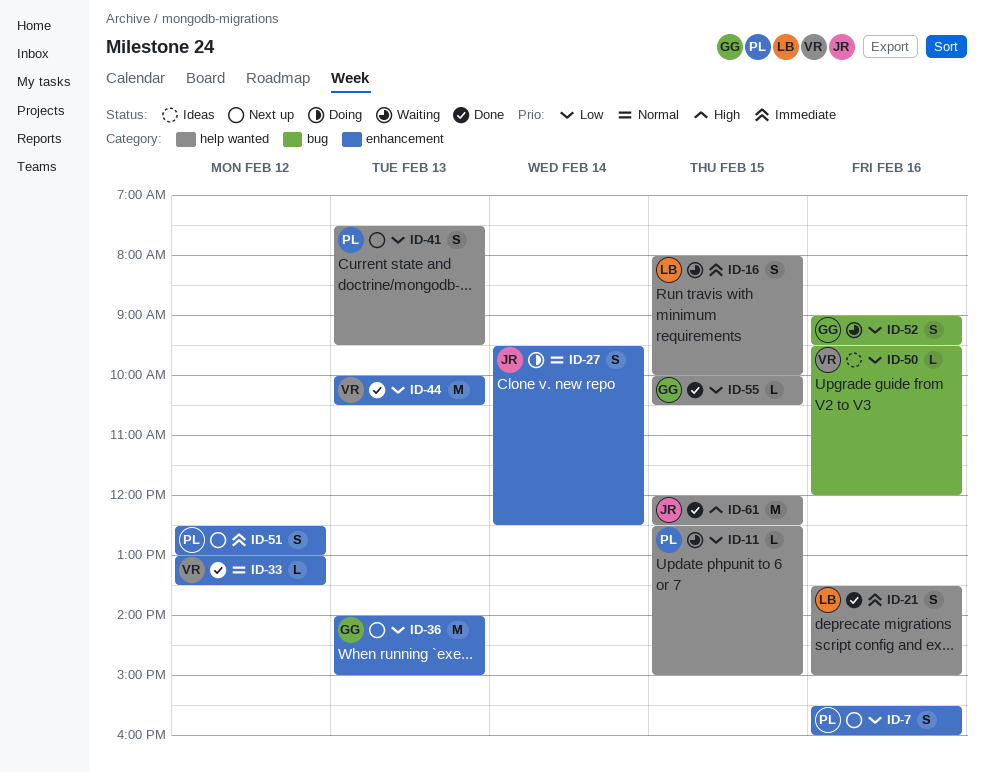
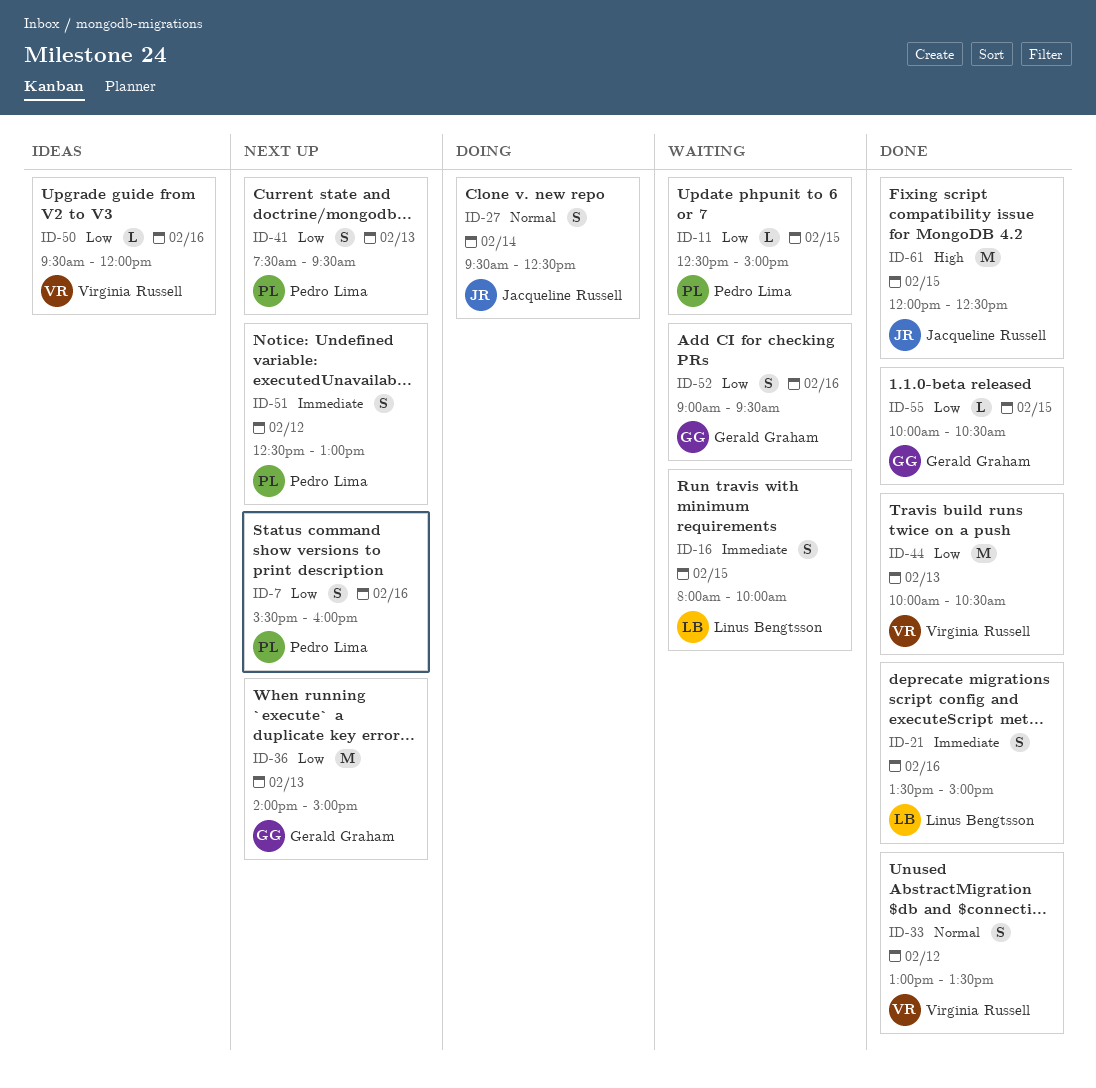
ID-33, estimate: L -> S

